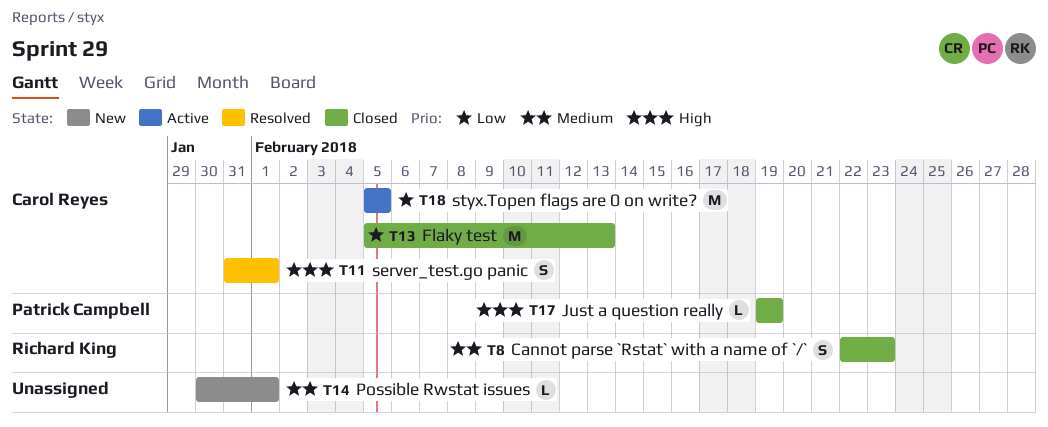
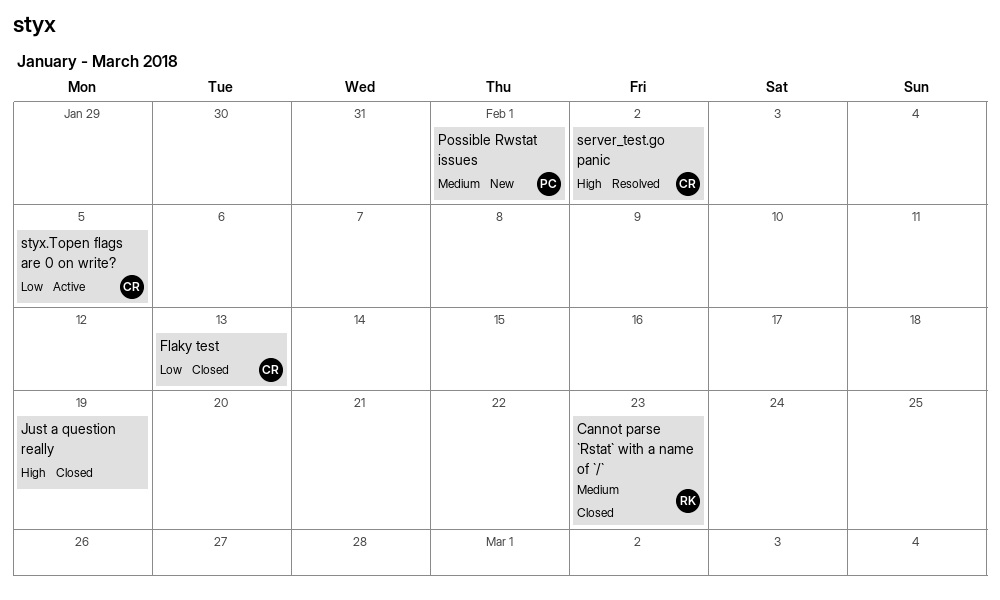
Just a question really, owner: Patrick Campbell -> none
Possible Rwstat issues, owner: none -> Patrick Campbell
server_test.go panic, due: Feb 1 -> Feb 2

